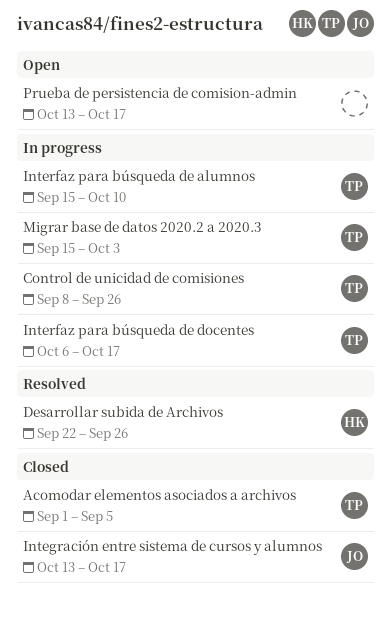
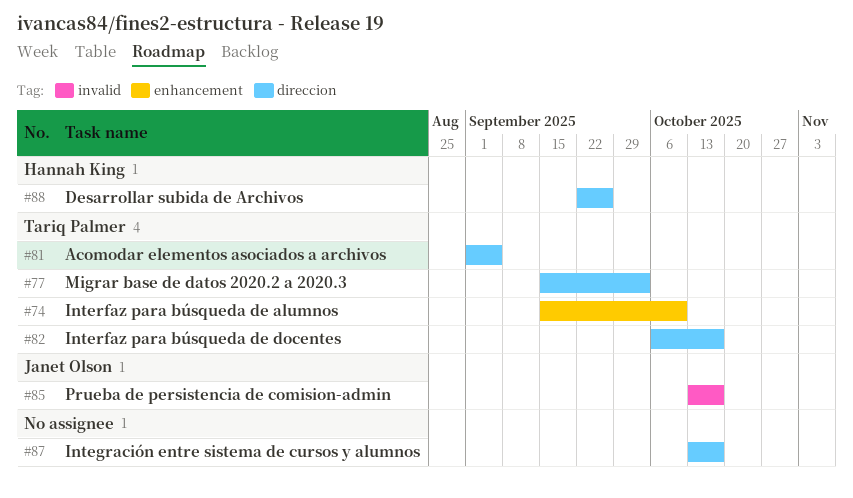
Control de unicidad de comisiones: present -> none
Integración entre sistema de cursos y alumnos, owner: Janet Olson -> none
Prueba de persistencia de comision-admin, owner: none -> Janet Olson

